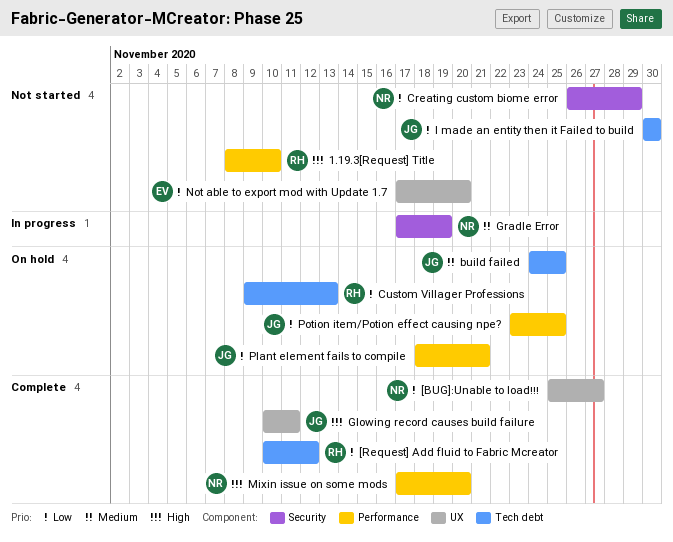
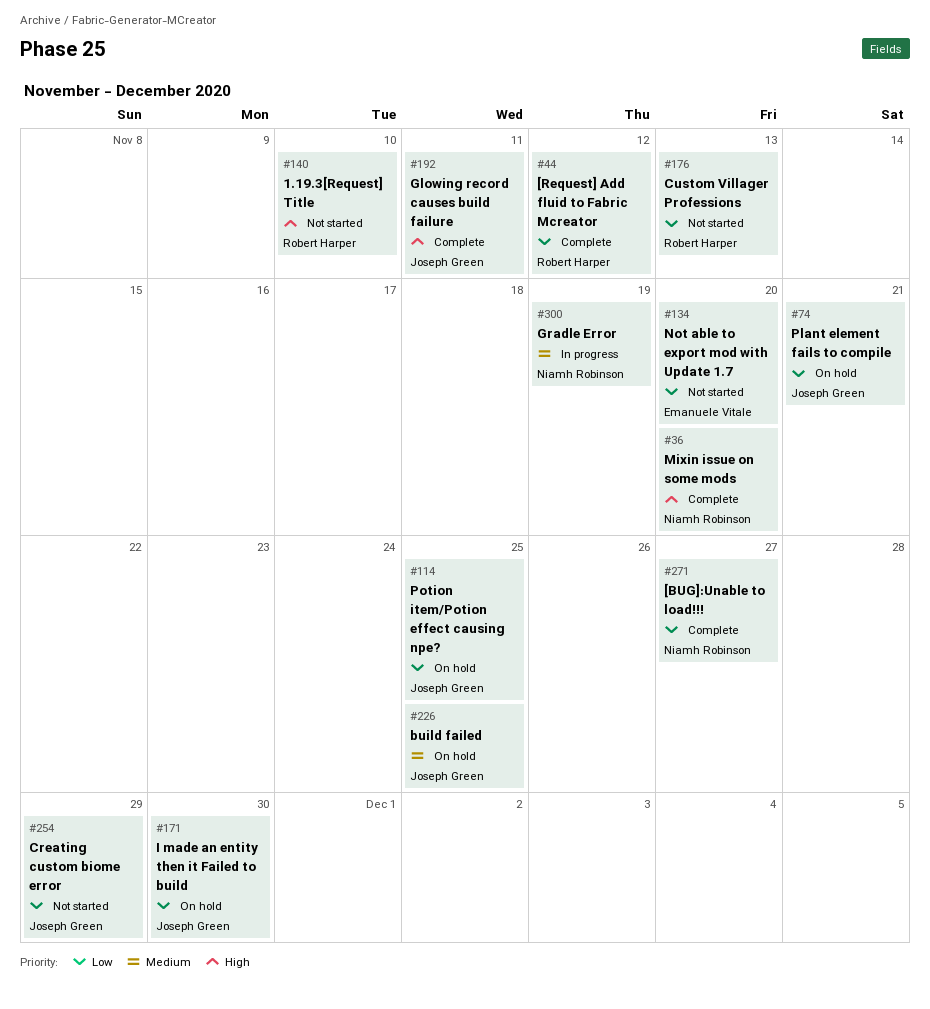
Creating custom biome error, owner: Niamh Robinson -> Joseph Green
Custom Villager Professions, status: On hold -> Not started
I made an entity then it Failed to build, status: Not started -> On hold

